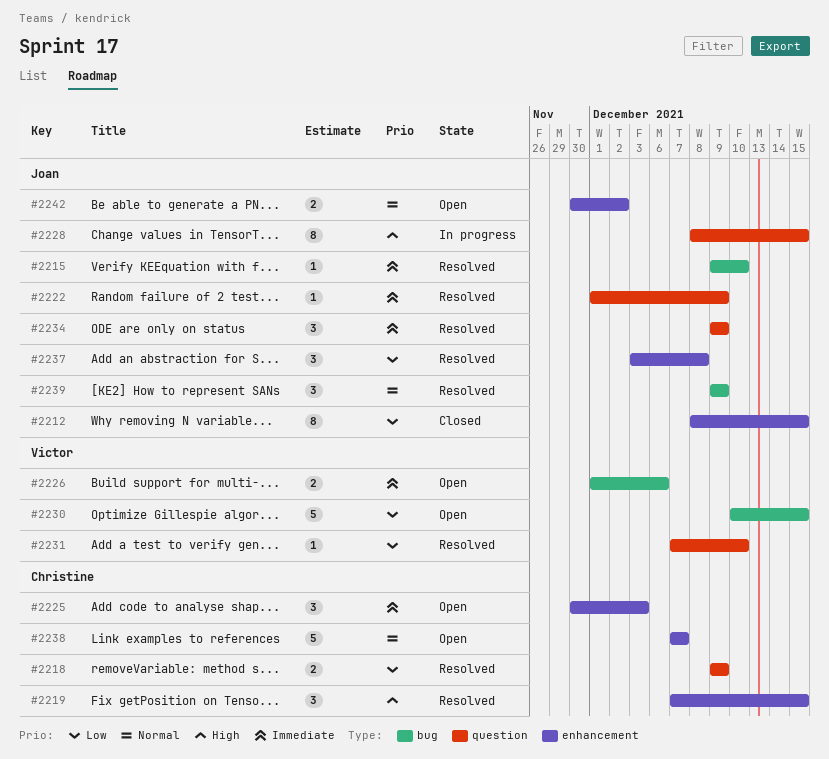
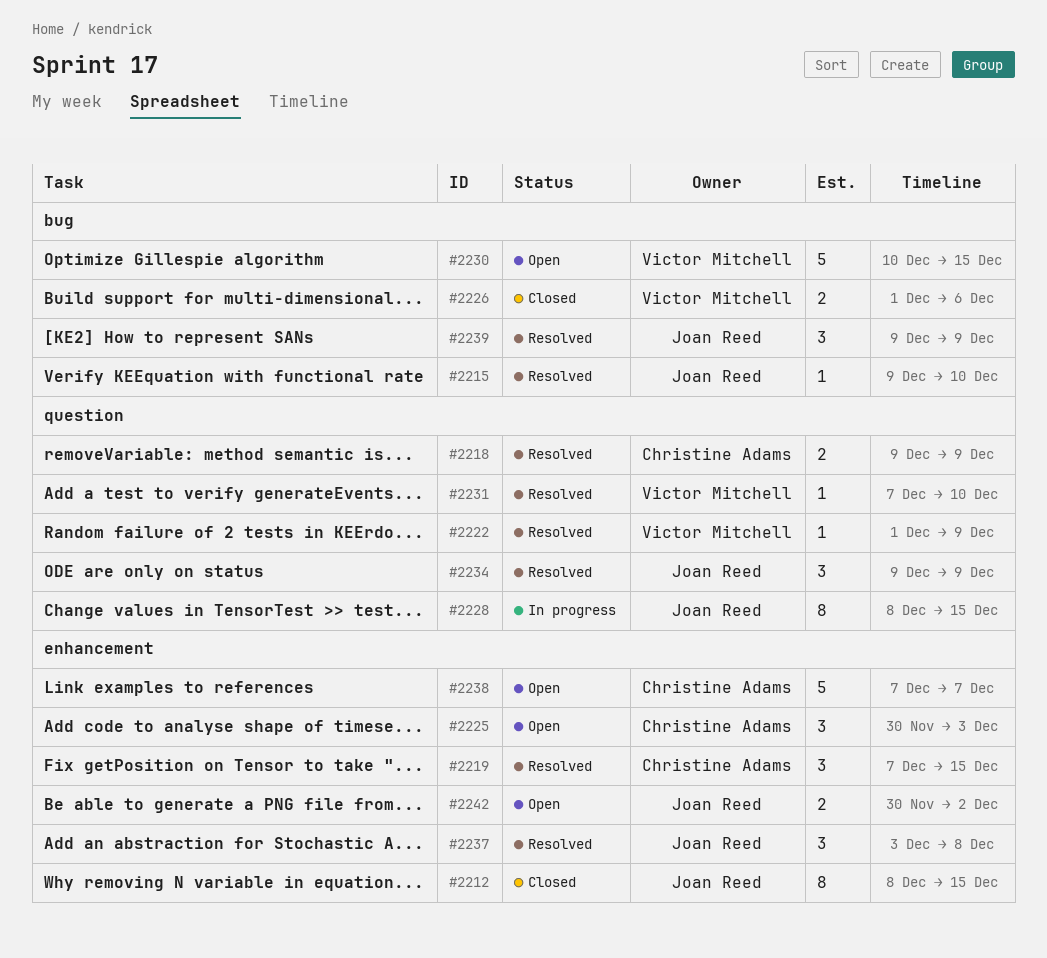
#2222, owner: Joan Reed -> Victor Mitchell
#2226, status: Open -> Closed

